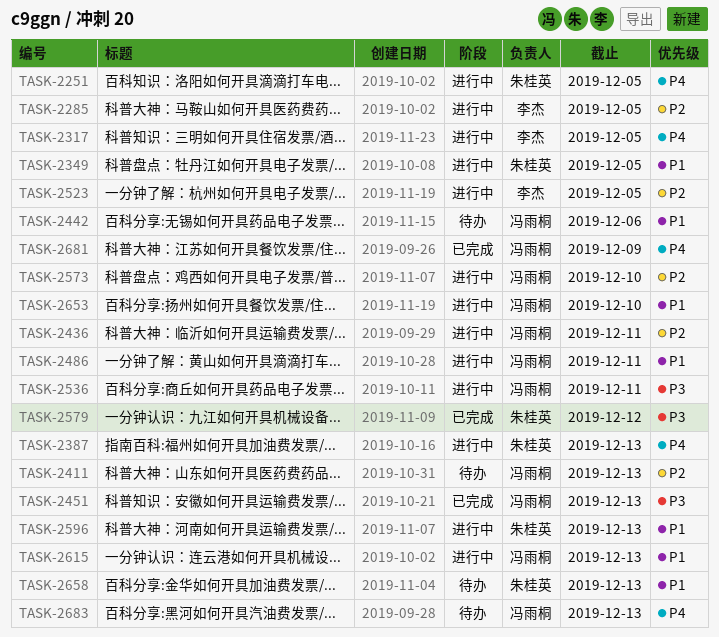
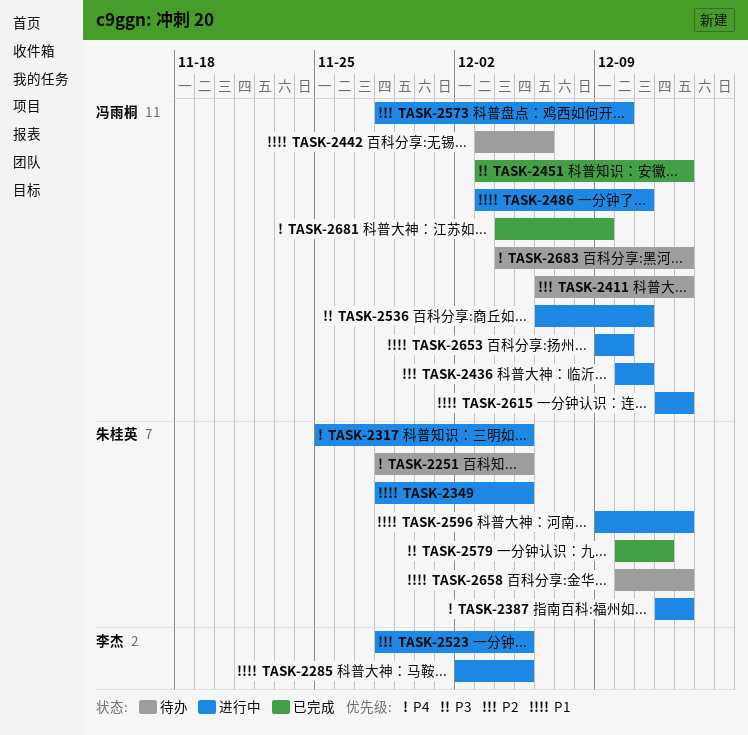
TASK-2251, status: 进行中 -> 待办
TASK-2285, priority: P2 -> P1
TASK-2317, owner: 李杰 -> 朱桂英

